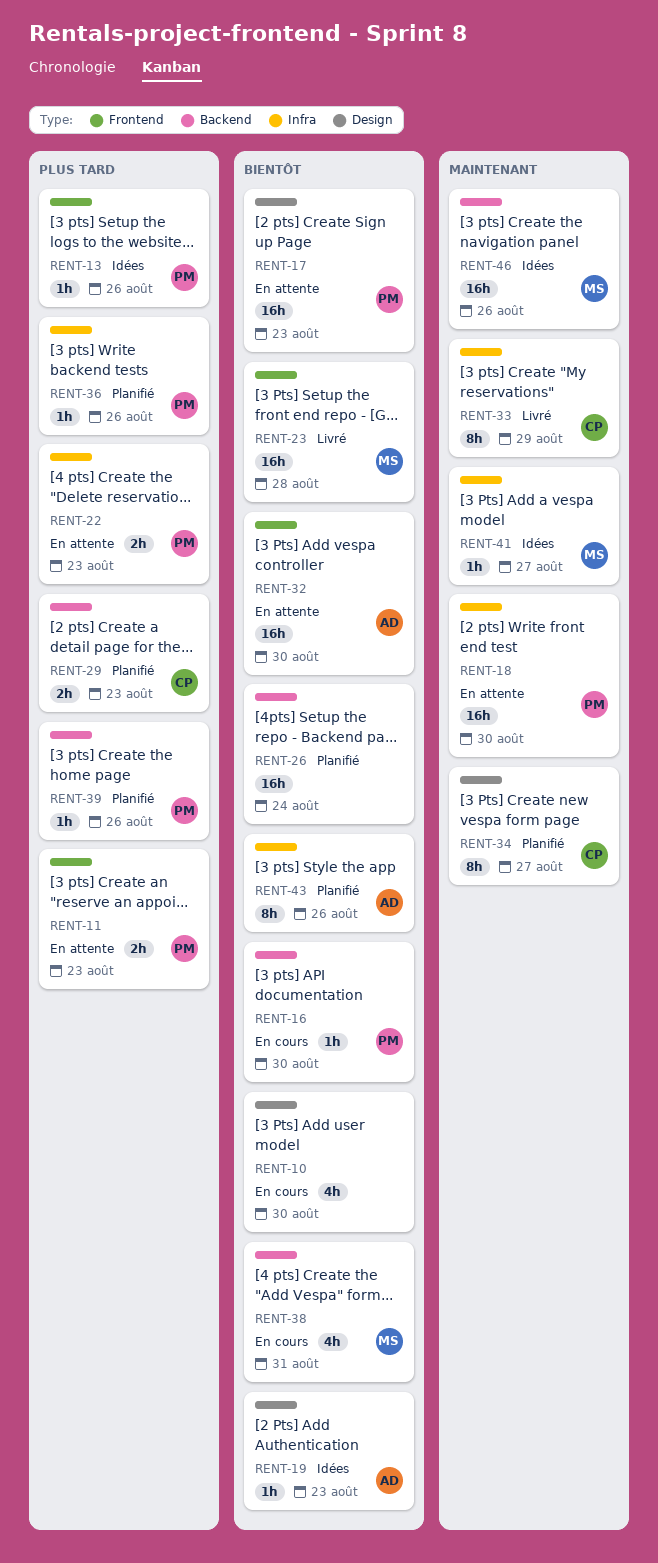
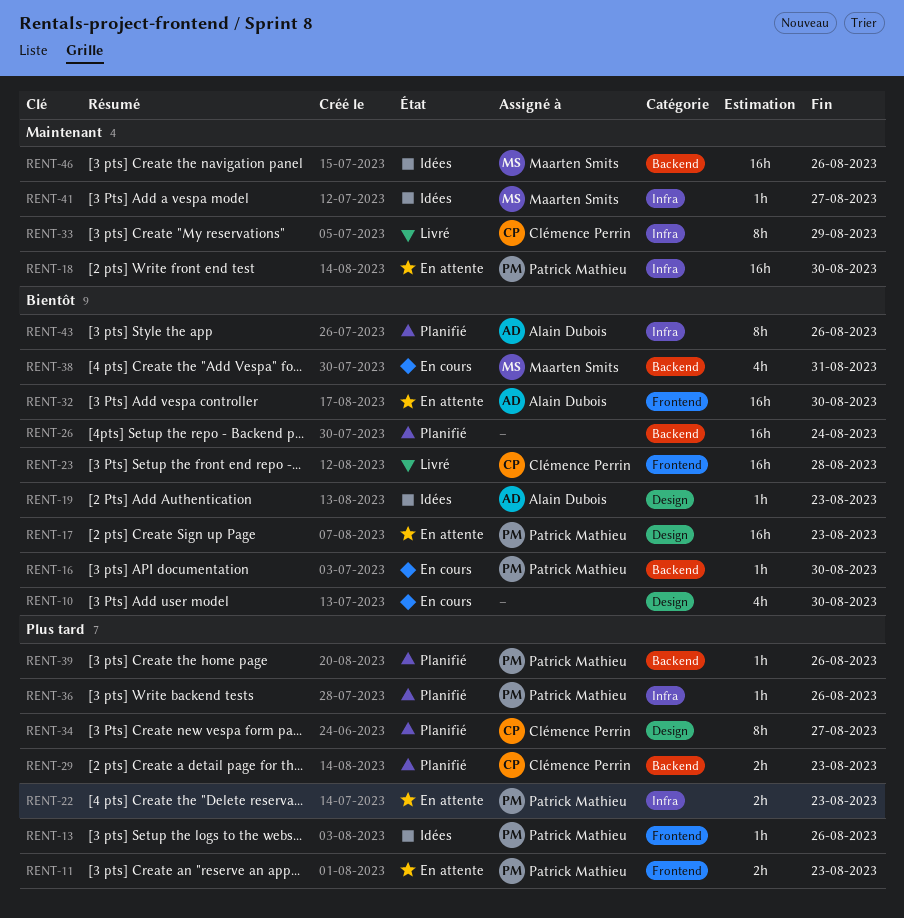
RENT-23, owner: Maarten Smits -> Clémence Perrin
RENT-34, priority: Maintenant -> Plus tard

